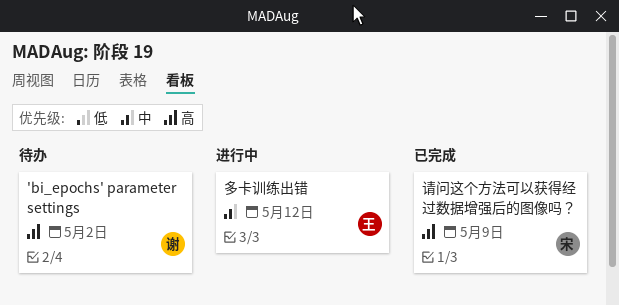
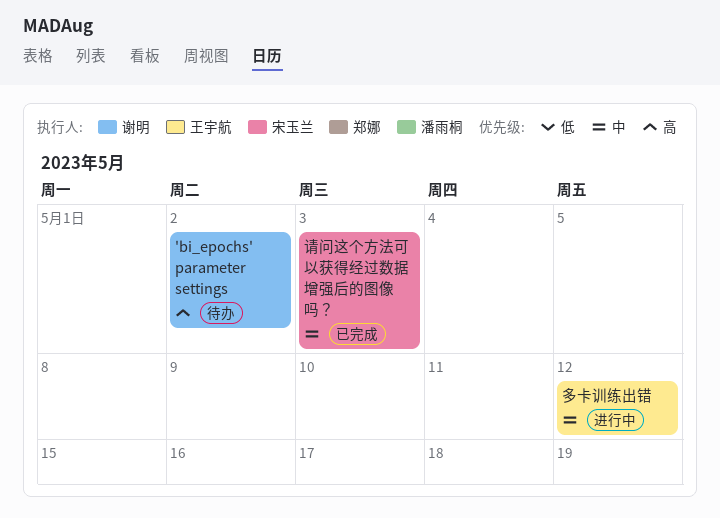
请问这个方法可以获得经过数据增强后的图像吗？, priority: 高 -> 中
请问这个方法可以获得经过数据增强后的图像吗？, due: May 9 -> May 3

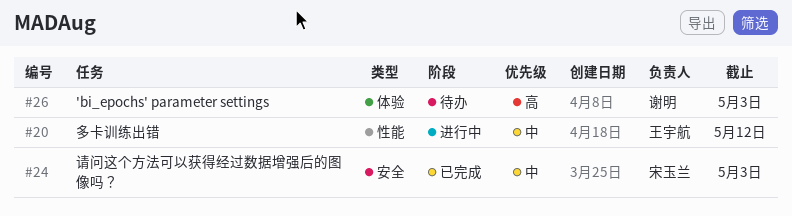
'bi_epochs' parameter settings, due: May 2 -> May 3

